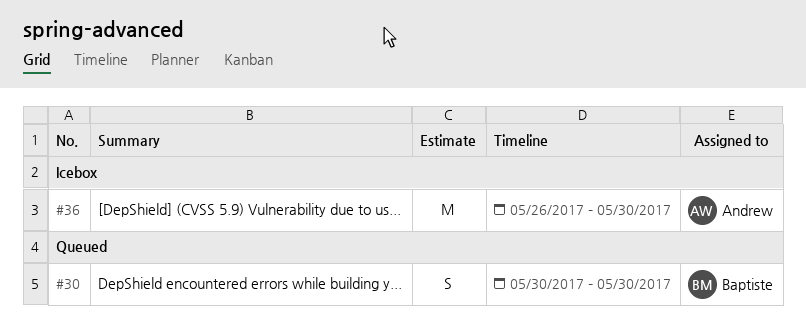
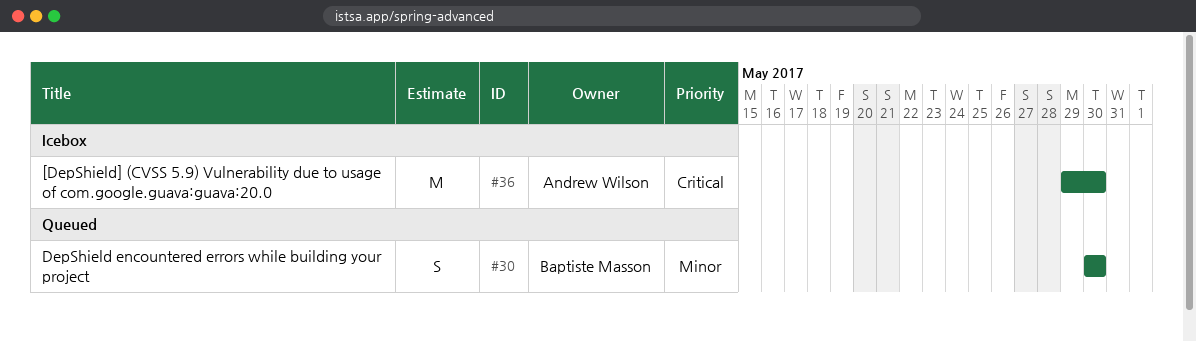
#36, start: May 26 -> May 29

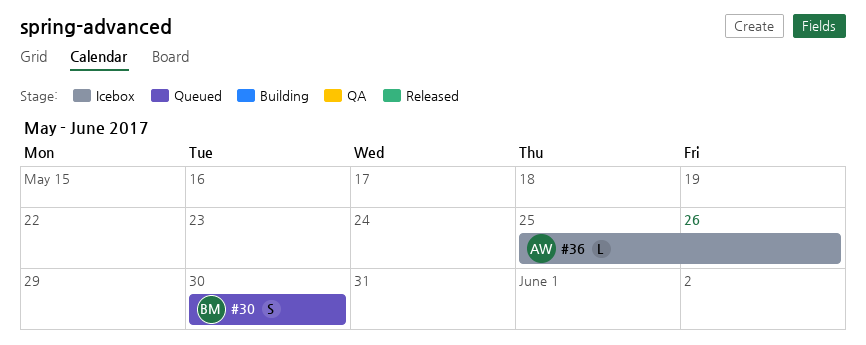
#36, estimate: M -> L
#36, start: May 29 -> May 25
#36, due: May 30 -> May 26

